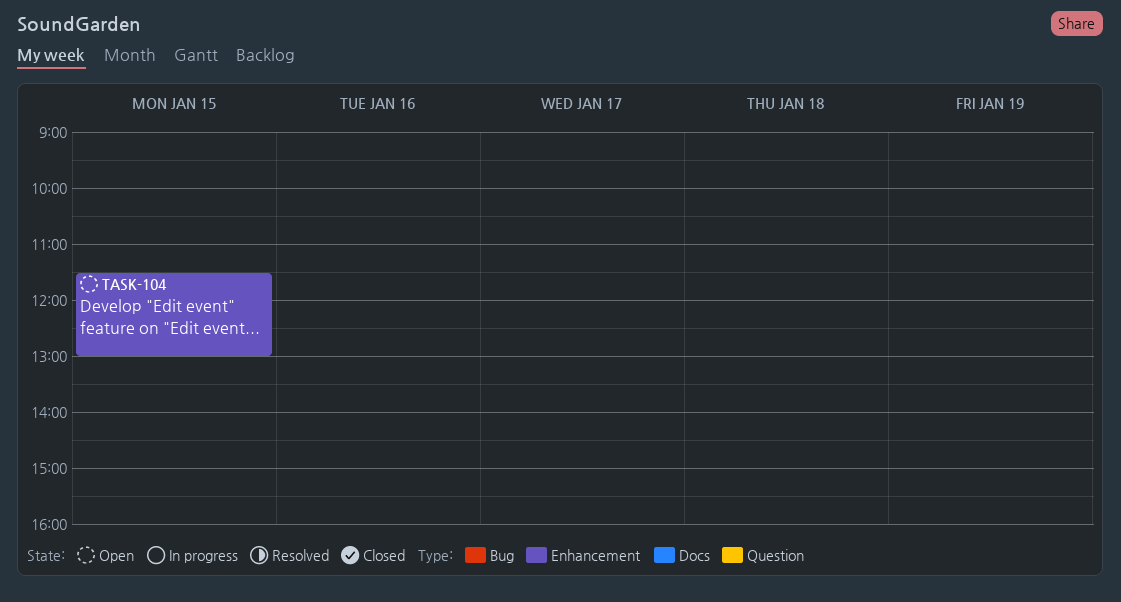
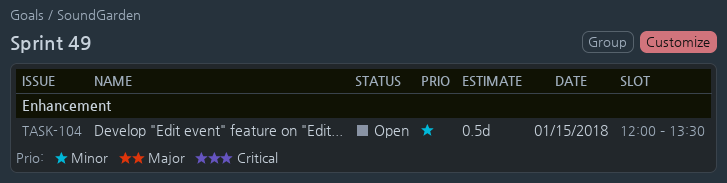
TASK-104, begins: 11:30 -> 12:00
TASK-104, ends: 13:00 -> 13:30

